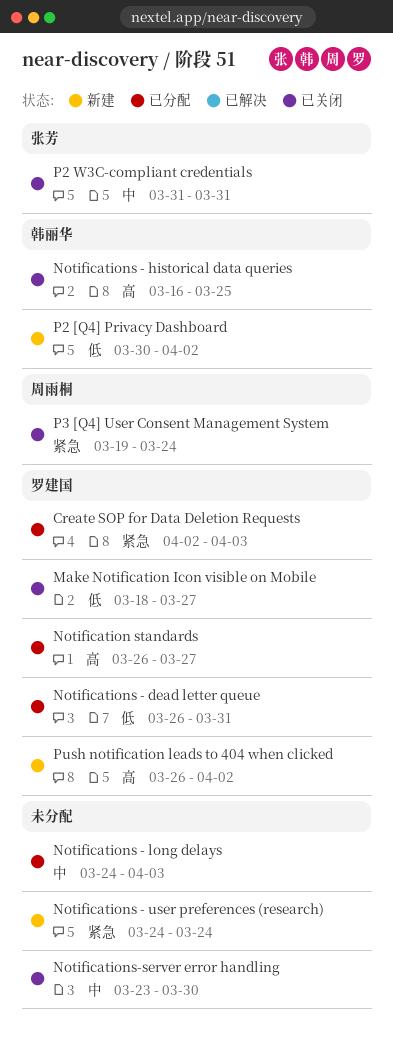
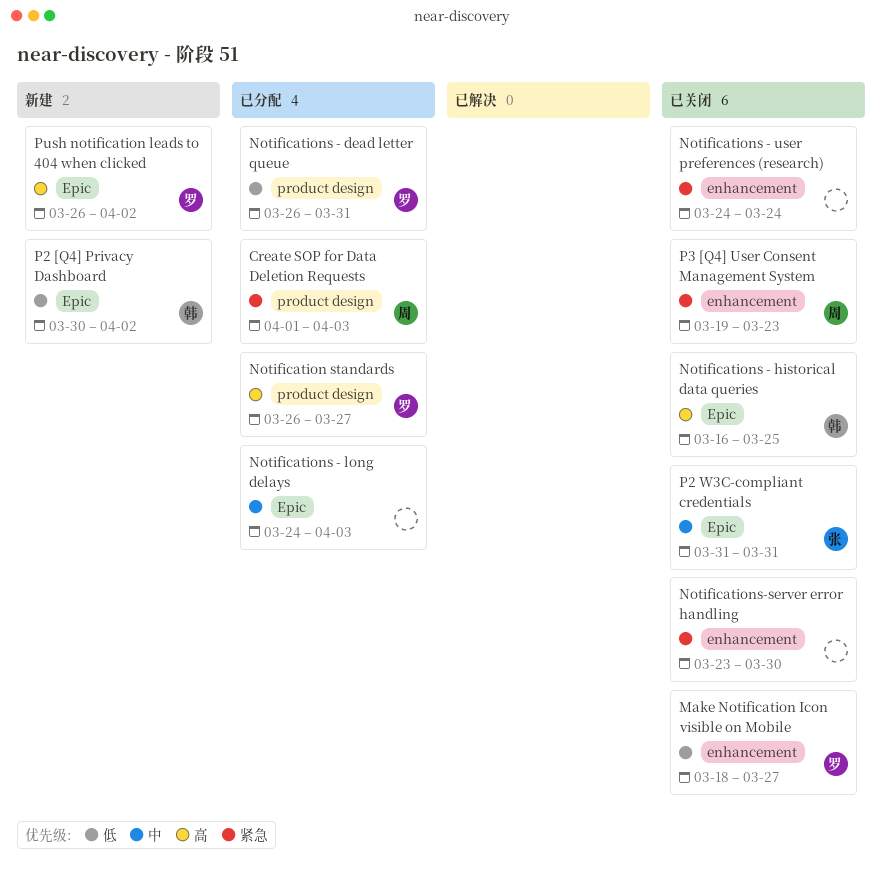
Create SOP for Data Deletion Requests, owner: 罗建国 -> 周雨桐
Create SOP for Data Deletion Requests, start: Apr 2 -> Apr 1
Notifications - user preferences (research), status: 新建 -> 已关闭
Notifications-server error handling, priority: 中 -> 紧急
P3 [Q4] User Consent Management System, due: Mar 24 -> Mar 23

